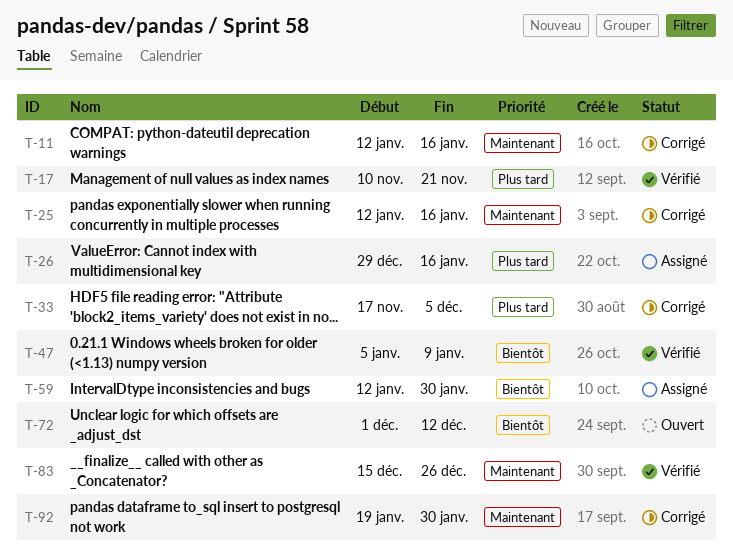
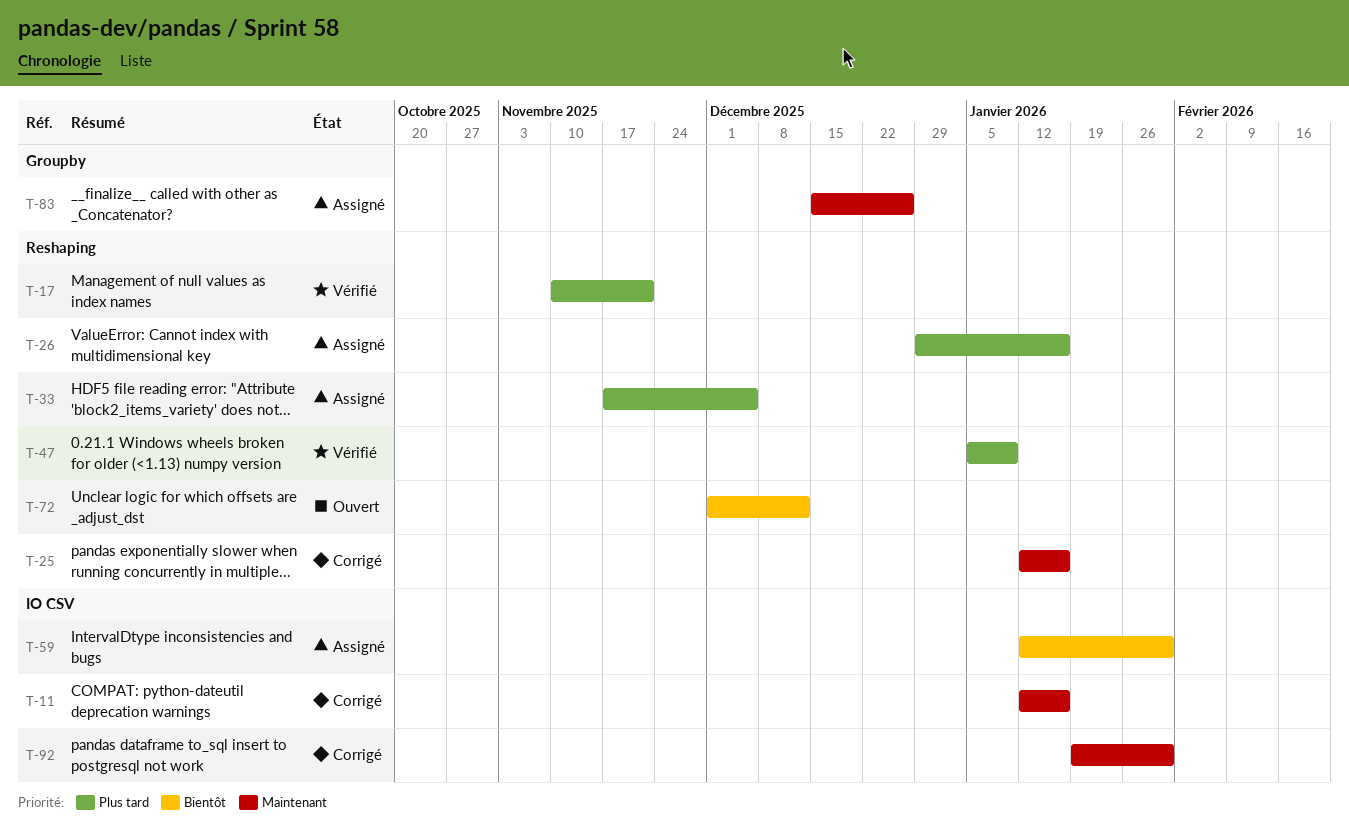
T-33, status: Corrigé -> Assigné
T-47, priority: Bientôt -> Plus tard
T-83, status: Vérifié -> Assigné

